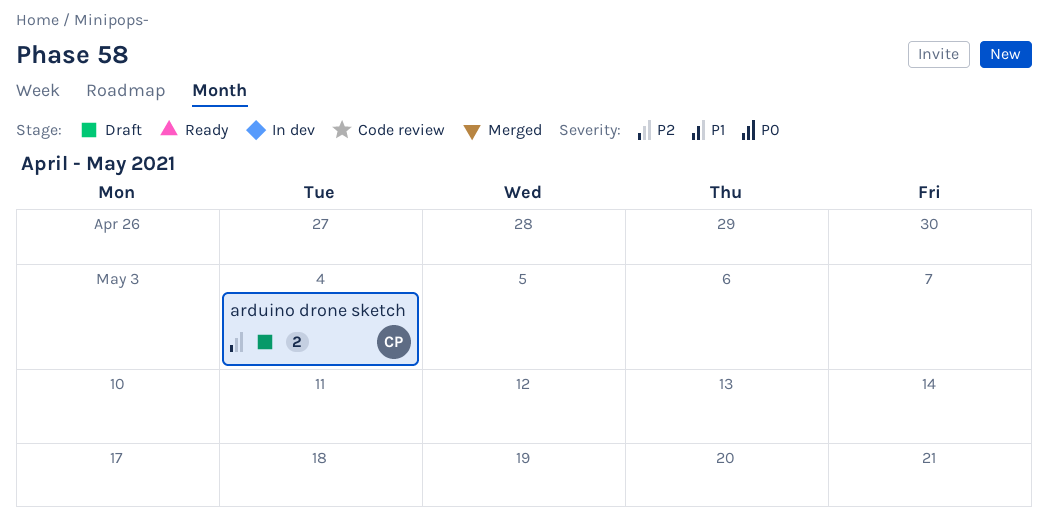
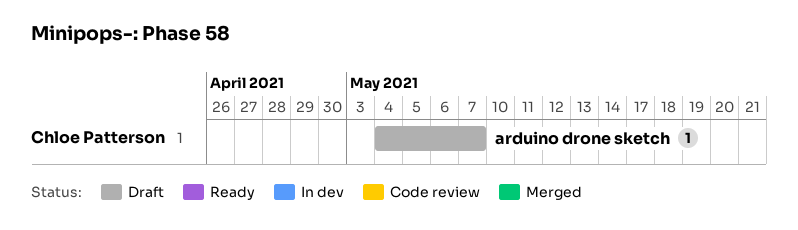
arduino drone sketch, estimate: 2 -> 1
arduino drone sketch, due: May 4 -> May 7

